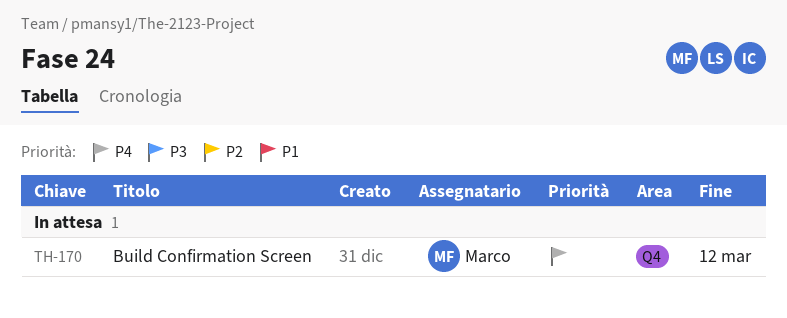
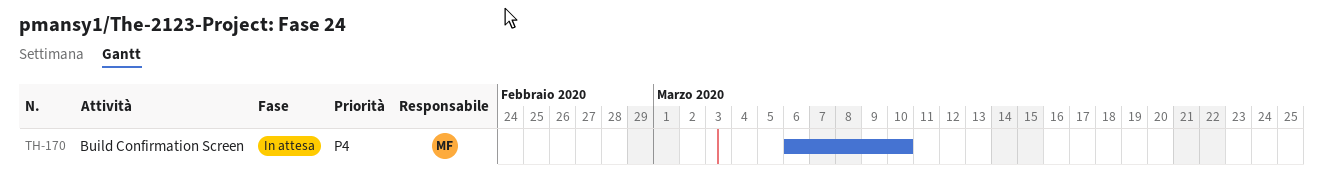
TH-170, due: Mar 12 -> Mar 10

